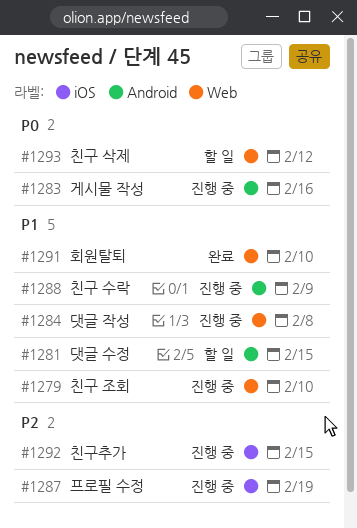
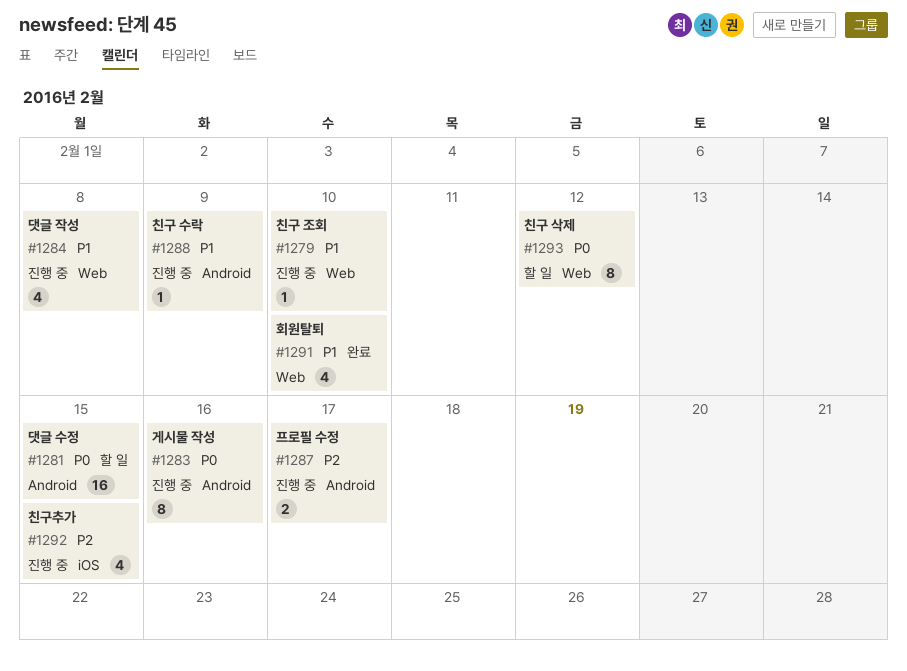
#1281, priority: P1 -> P0
#1287, label: iOS -> Android
#1287, due: Feb 19 -> Feb 17

